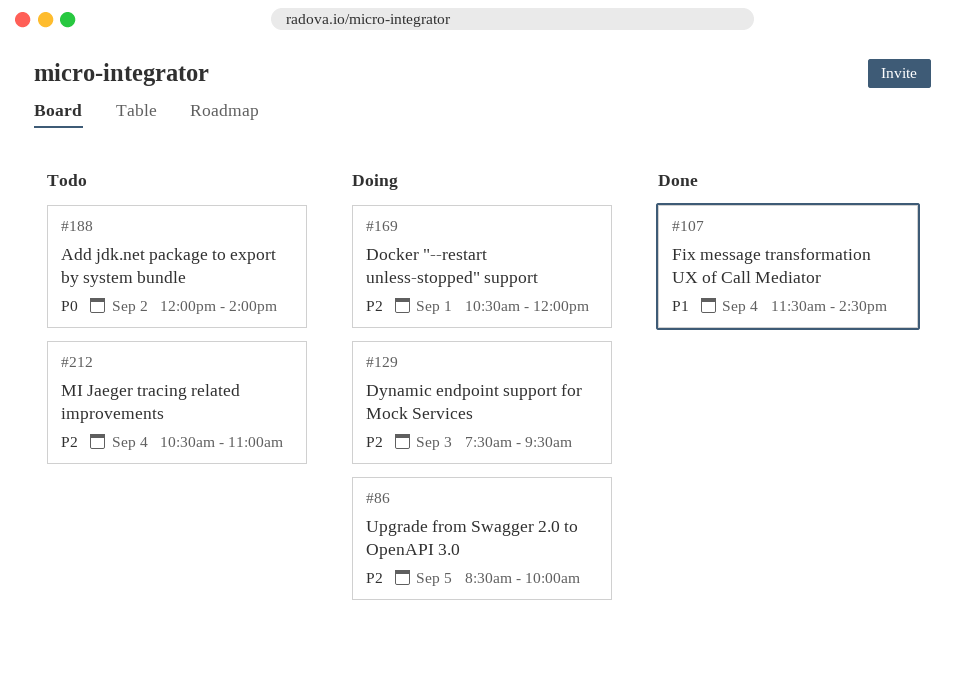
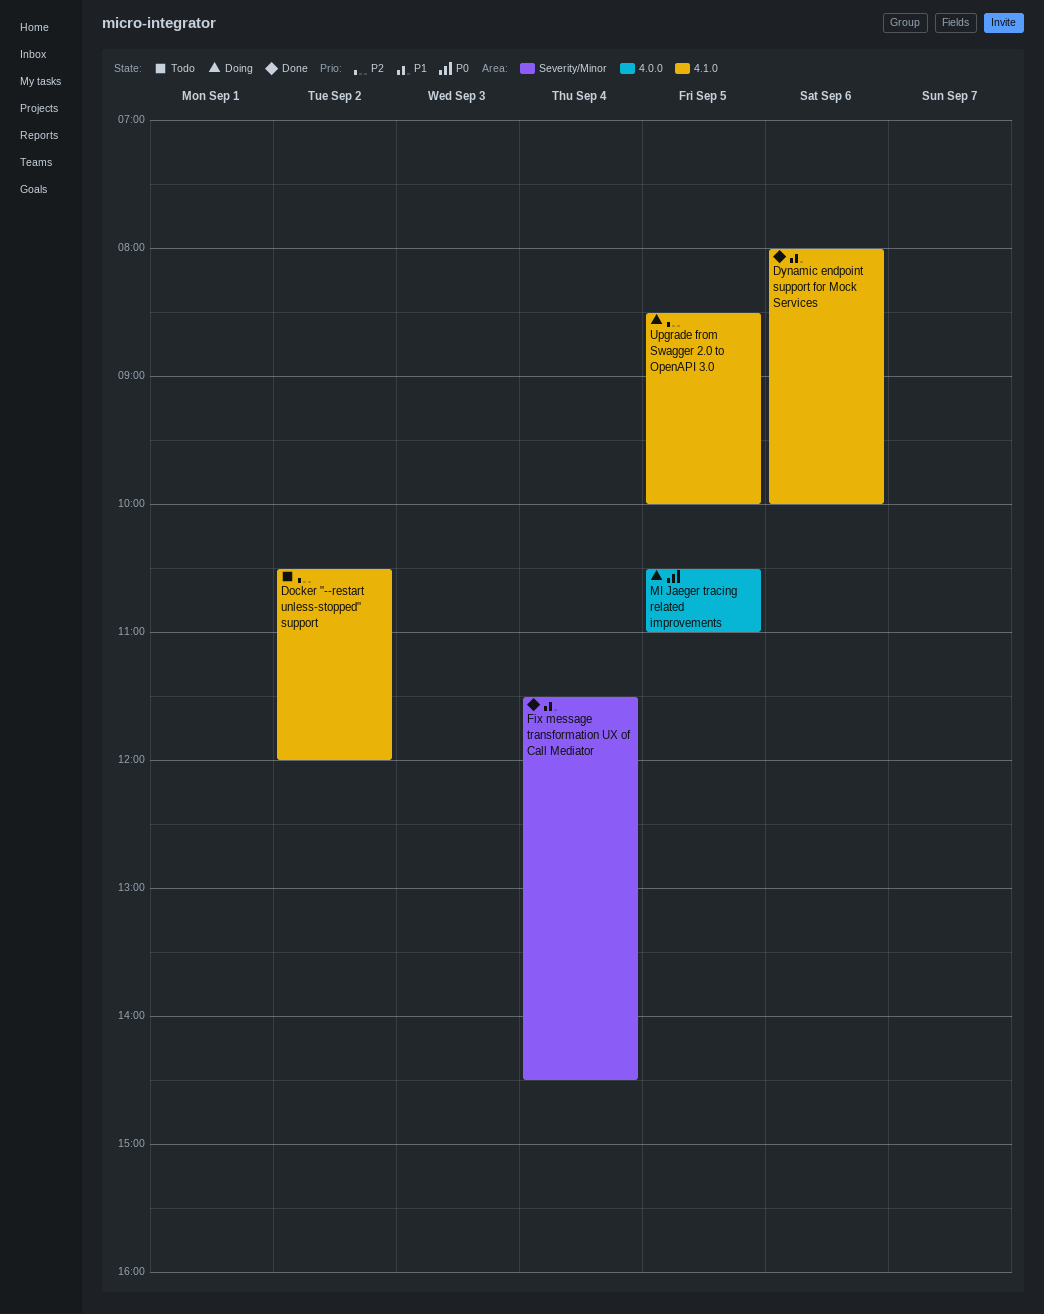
Add jdk.net package to export by system bundle: present -> none
Docker "--restart unless-stopped" support, status: Doing -> Todo
Docker "--restart unless-stopped" support, day: Sep 1 -> Sep 2
Dynamic endpoint support for Mock Services, status: Doing -> Done
Dynamic endpoint support for Mock Services, priority: P2 -> P1
Dynamic endpoint support for Mock Services, day: Sep 3 -> Sep 6
Dynamic endpoint support for Mock Services, begins: 07:30 -> 08:00
Dynamic endpoint support for Mock Services, ends: 09:30 -> 10:00
MI Jaeger tracing related improvements, status: Todo -> Doing
MI Jaeger tracing related improvements, priority: P2 -> P0
MI Jaeger tracing related improvements, day: Sep 4 -> Sep 5

